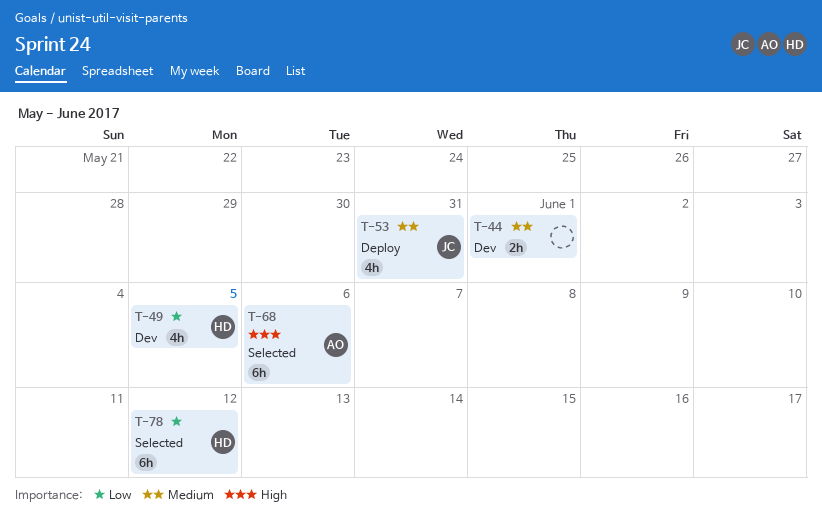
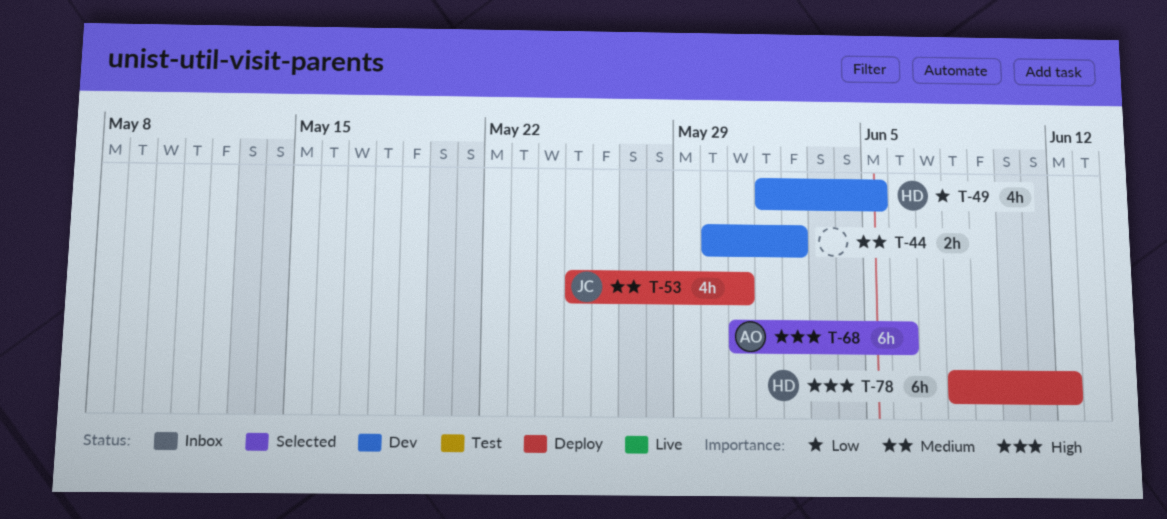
T-44, due: Jun 1 -> Jun 2
T-78, status: Selected -> Deploy
T-78, priority: Low -> High

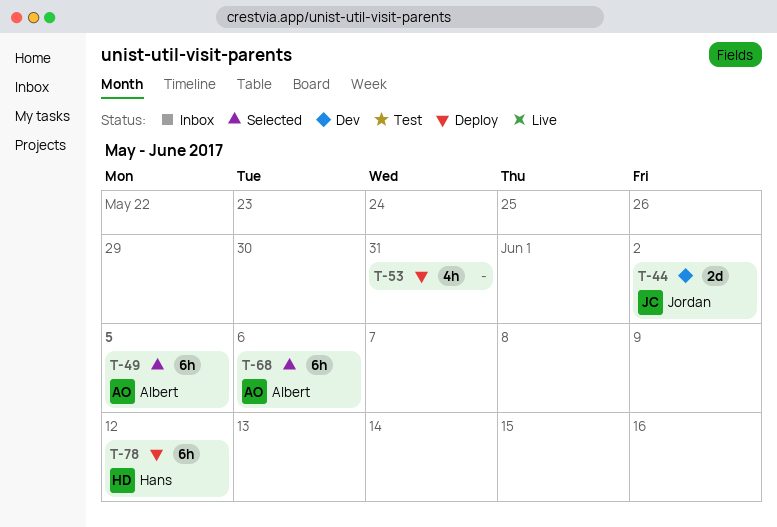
T-44, owner: none -> Jordan
T-44, estimate: 2h -> 2d
T-49, status: Dev -> Selected
T-49, owner: Hans -> Albert
T-49, estimate: 4h -> 6h
T-53, owner: Jordan -> none

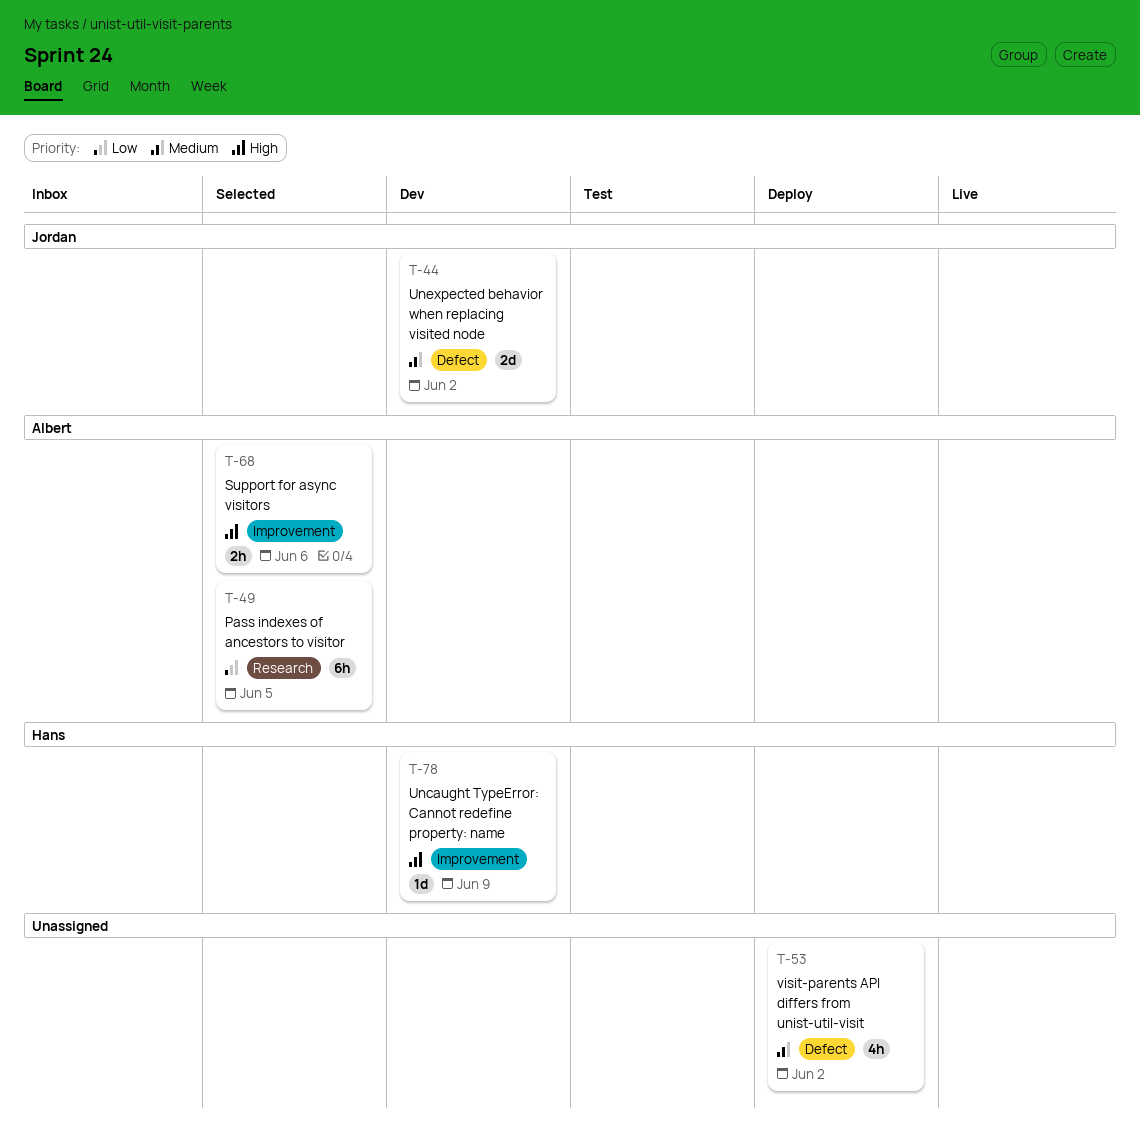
T-53, due: May 31 -> Jun 2
T-68, estimate: 6h -> 2h
T-78, status: Deploy -> Dev
T-78, estimate: 6h -> 1d
T-78, due: Jun 12 -> Jun 9

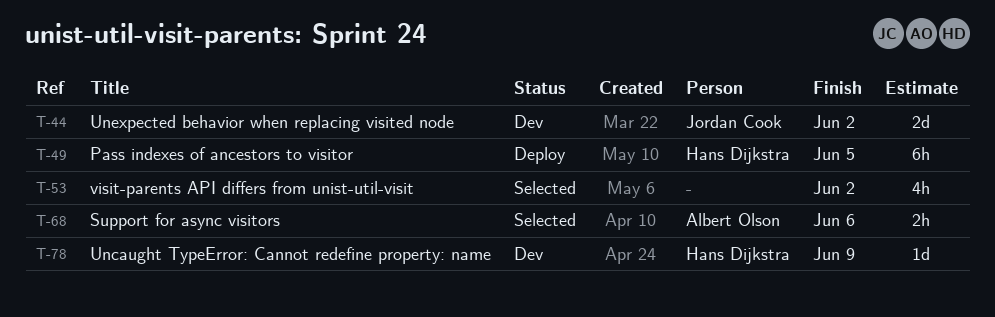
T-49, status: Selected -> Deploy
T-49, owner: Albert Olson -> Hans Dijkstra
T-53, status: Deploy -> Selected

